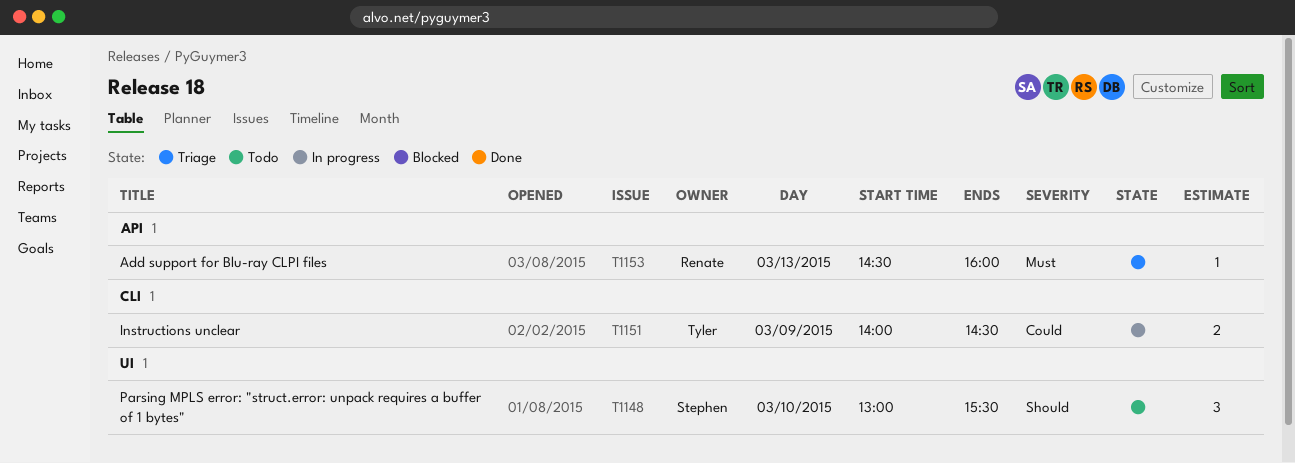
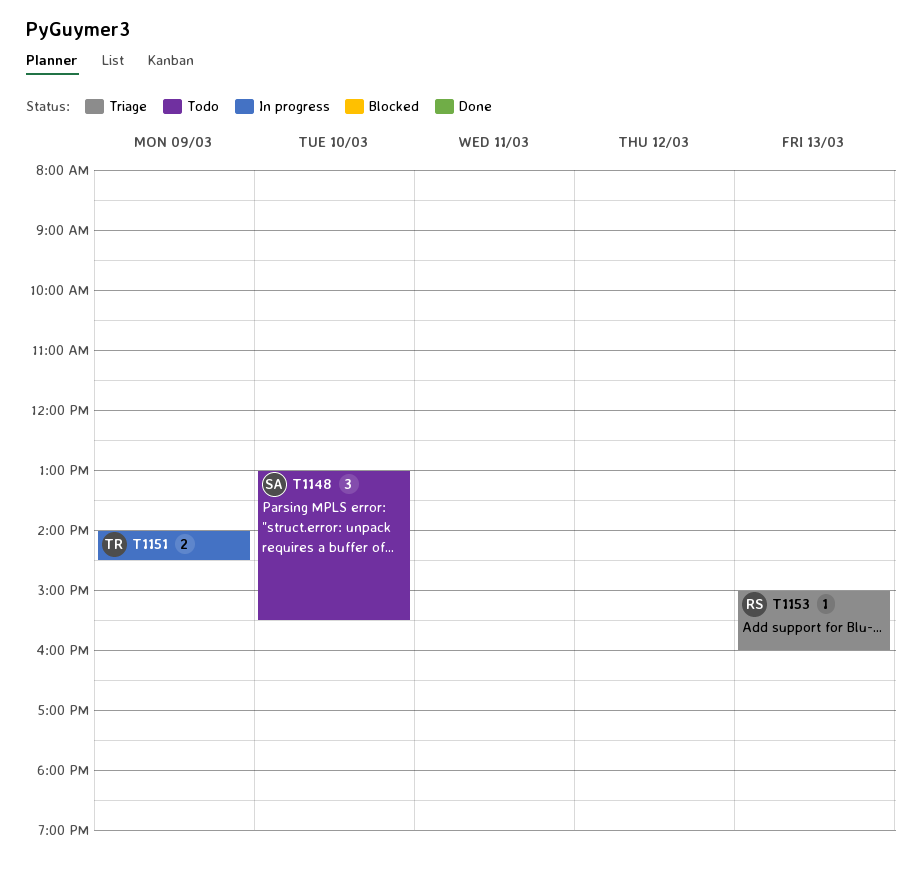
T1153, begins: 14:30 -> 15:00

